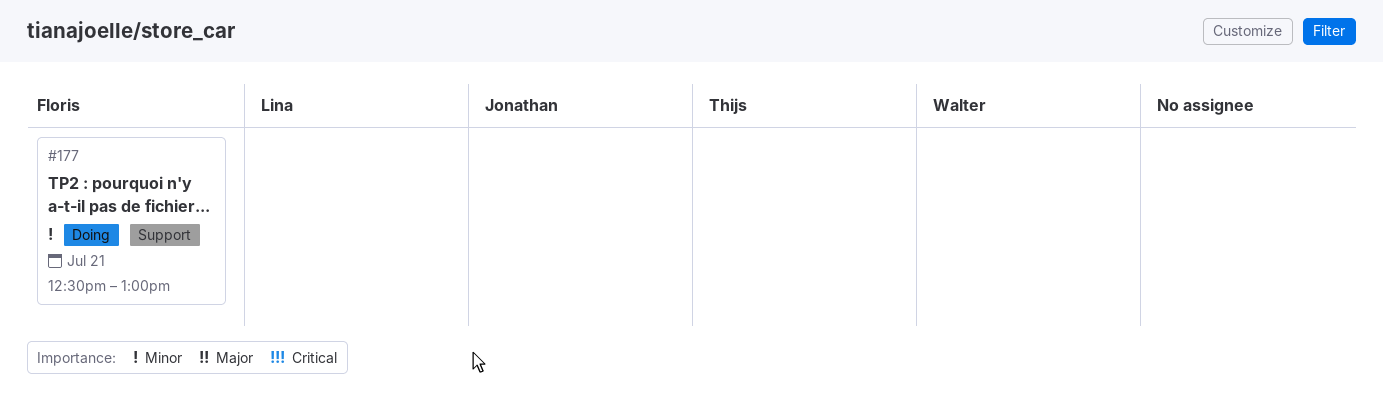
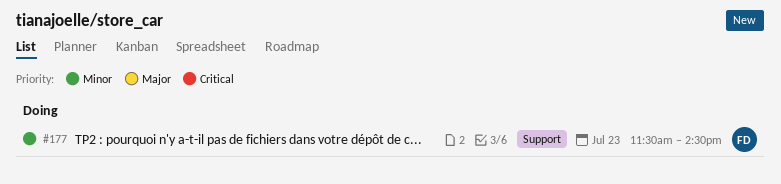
#177, day: Jul 21 -> Jul 23
#177, begins: 12:30 -> 11:30
#177, ends: 13:00 -> 14:30

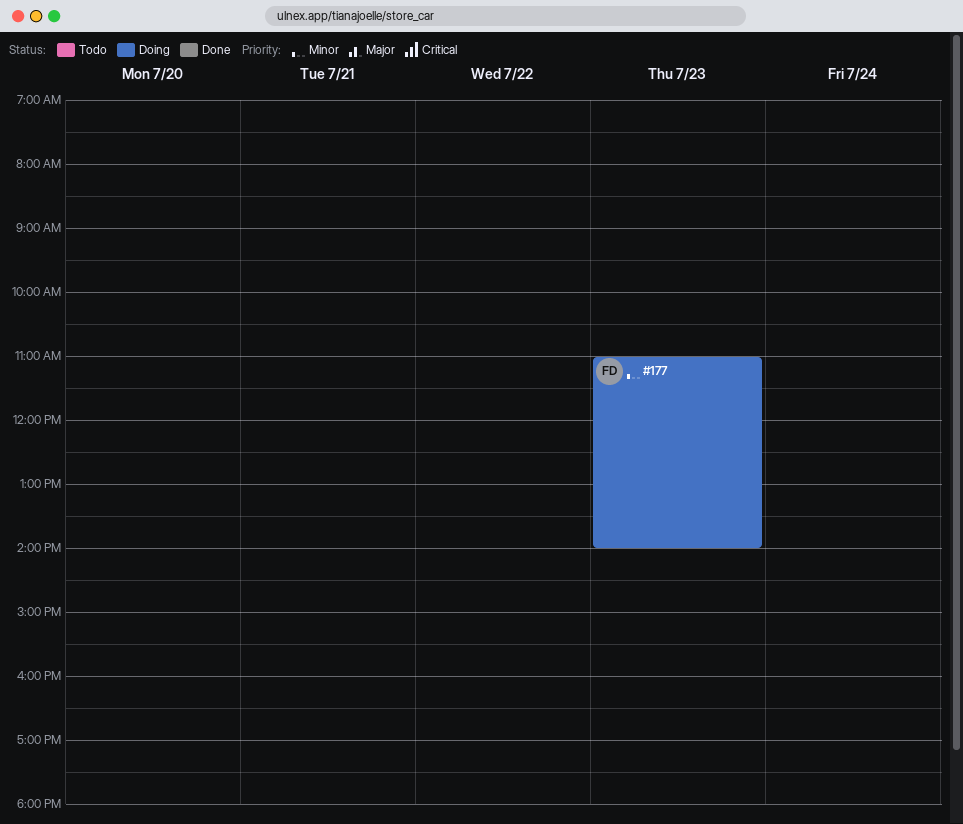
#177, begins: 11:30 -> 11:00
#177, ends: 14:30 -> 14:00

